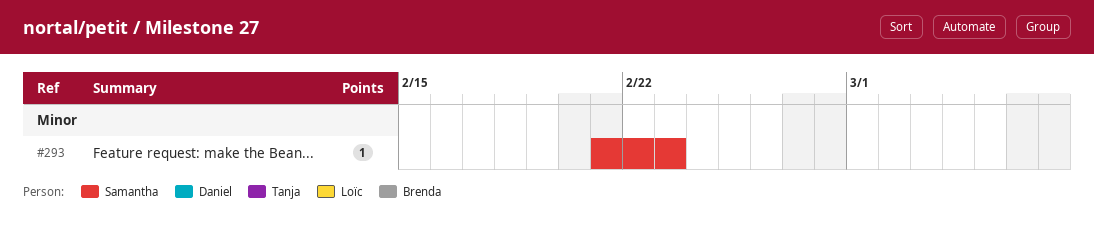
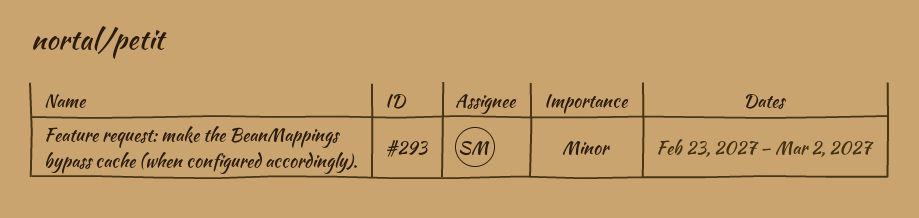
#293, start: Feb 21 -> Feb 23
#293, due: Feb 23 -> Mar 2

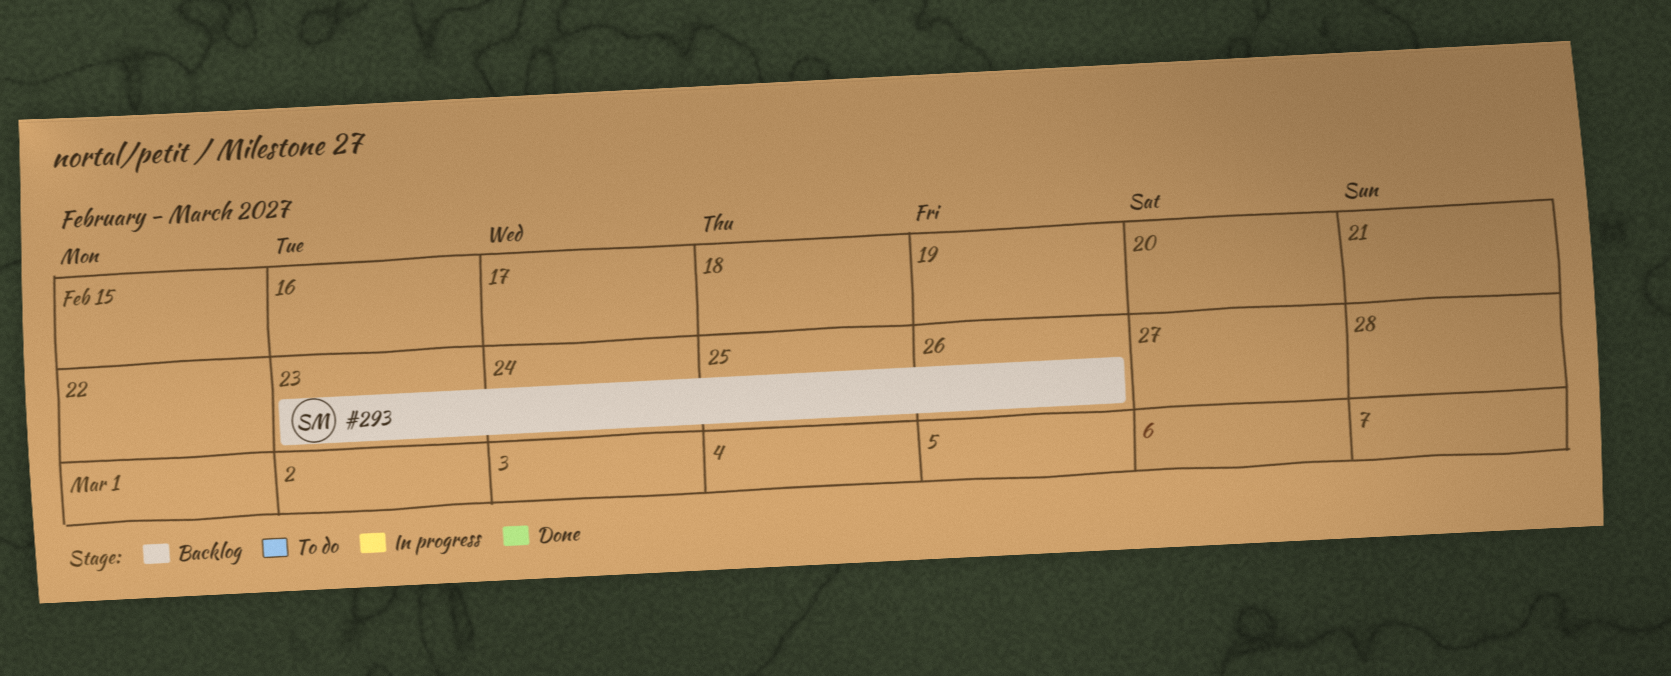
#293, due: Mar 2 -> Feb 26

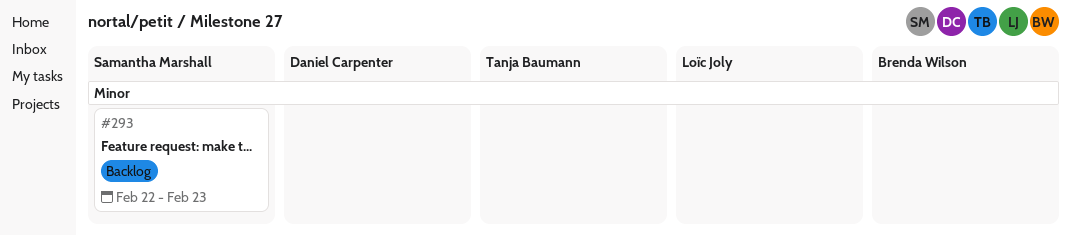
#293, start: Feb 23 -> Feb 22
#293, due: Feb 26 -> Feb 23

